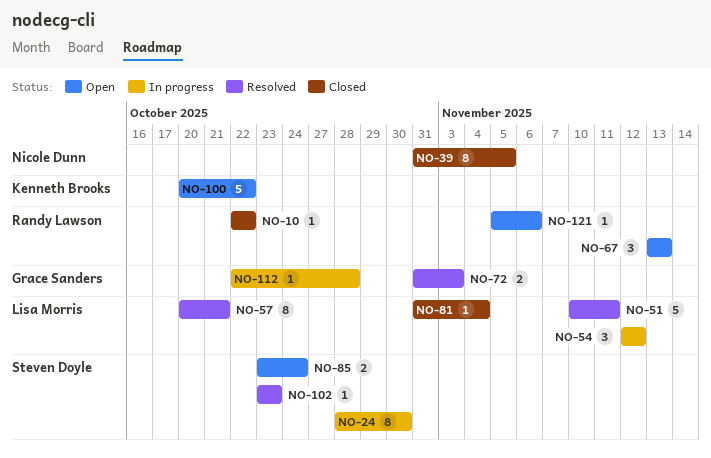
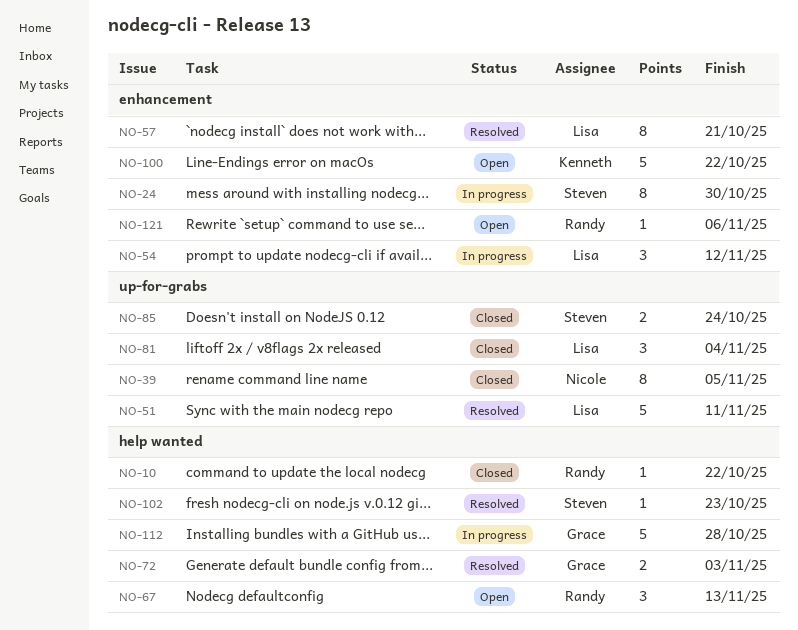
NO-81, estimate: 1 -> 3
NO-85, status: Open -> Closed
NO-112, estimate: 1 -> 5

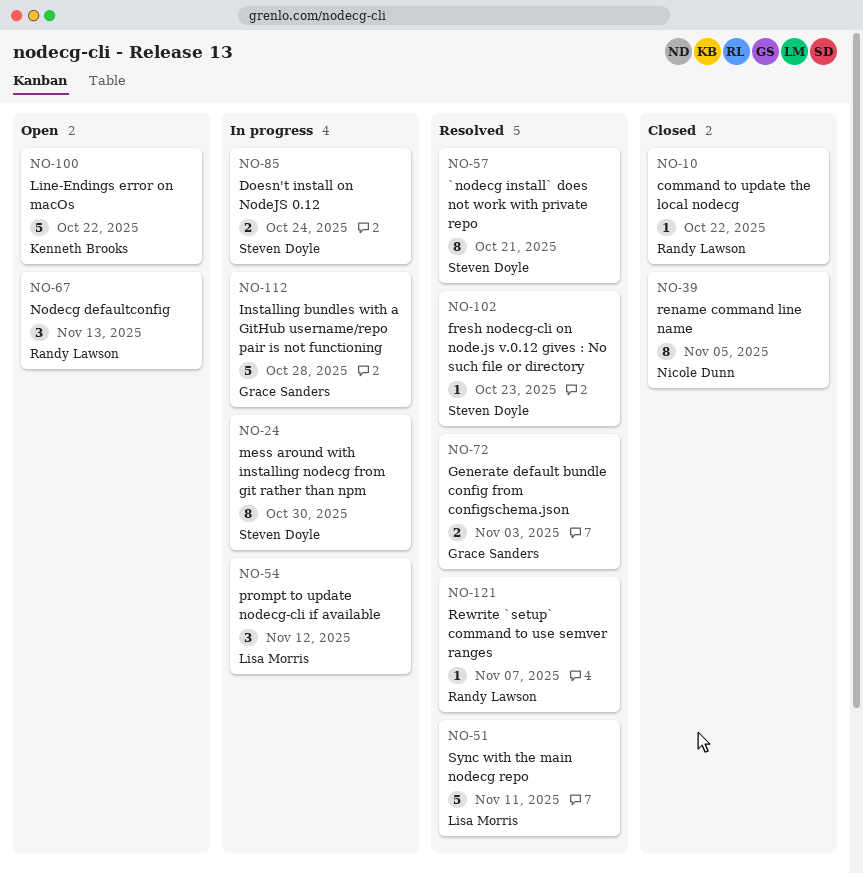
NO-57, owner: Lisa Morris -> Steven Doyle
NO-81: present -> none
NO-85, status: Closed -> In progress
NO-121, status: Open -> Resolved
NO-121, due: Nov 6 -> Nov 7

